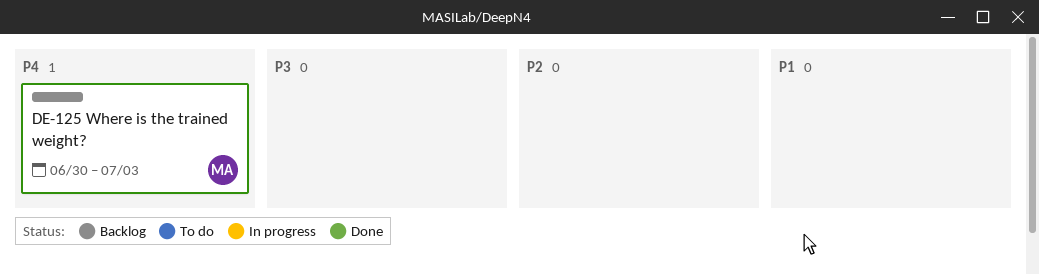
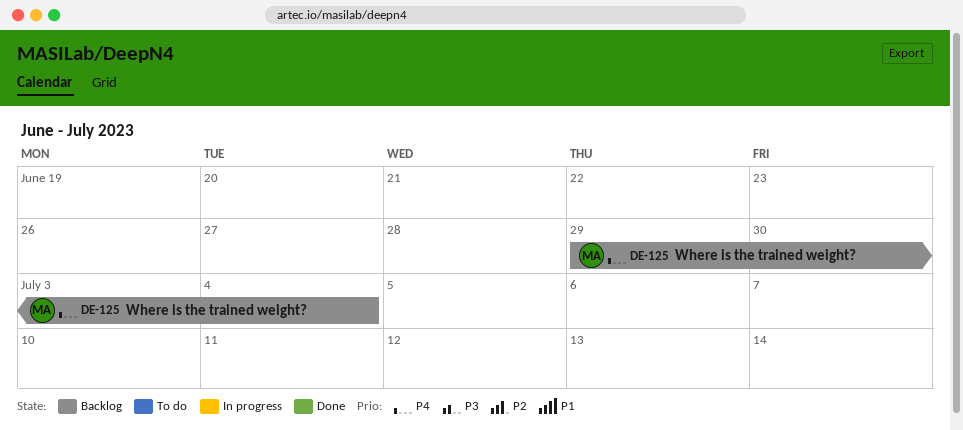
DE-125, start: Jun 30 -> Jun 29
DE-125, due: Jul 3 -> Jul 4

